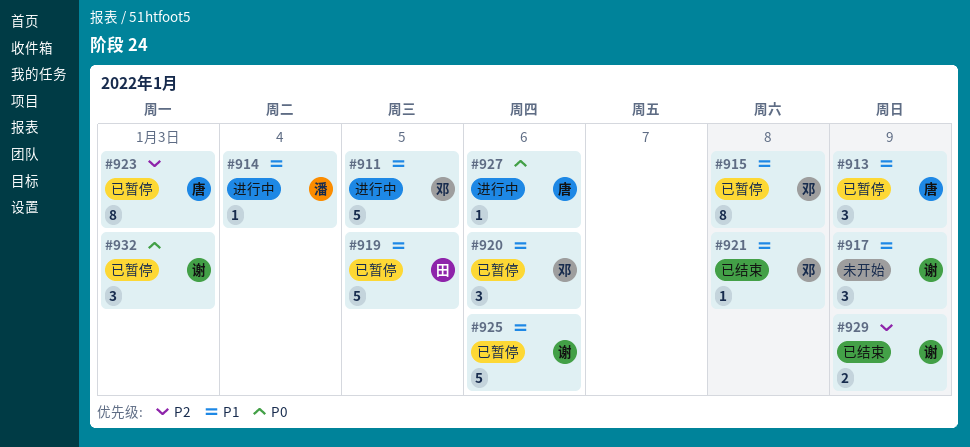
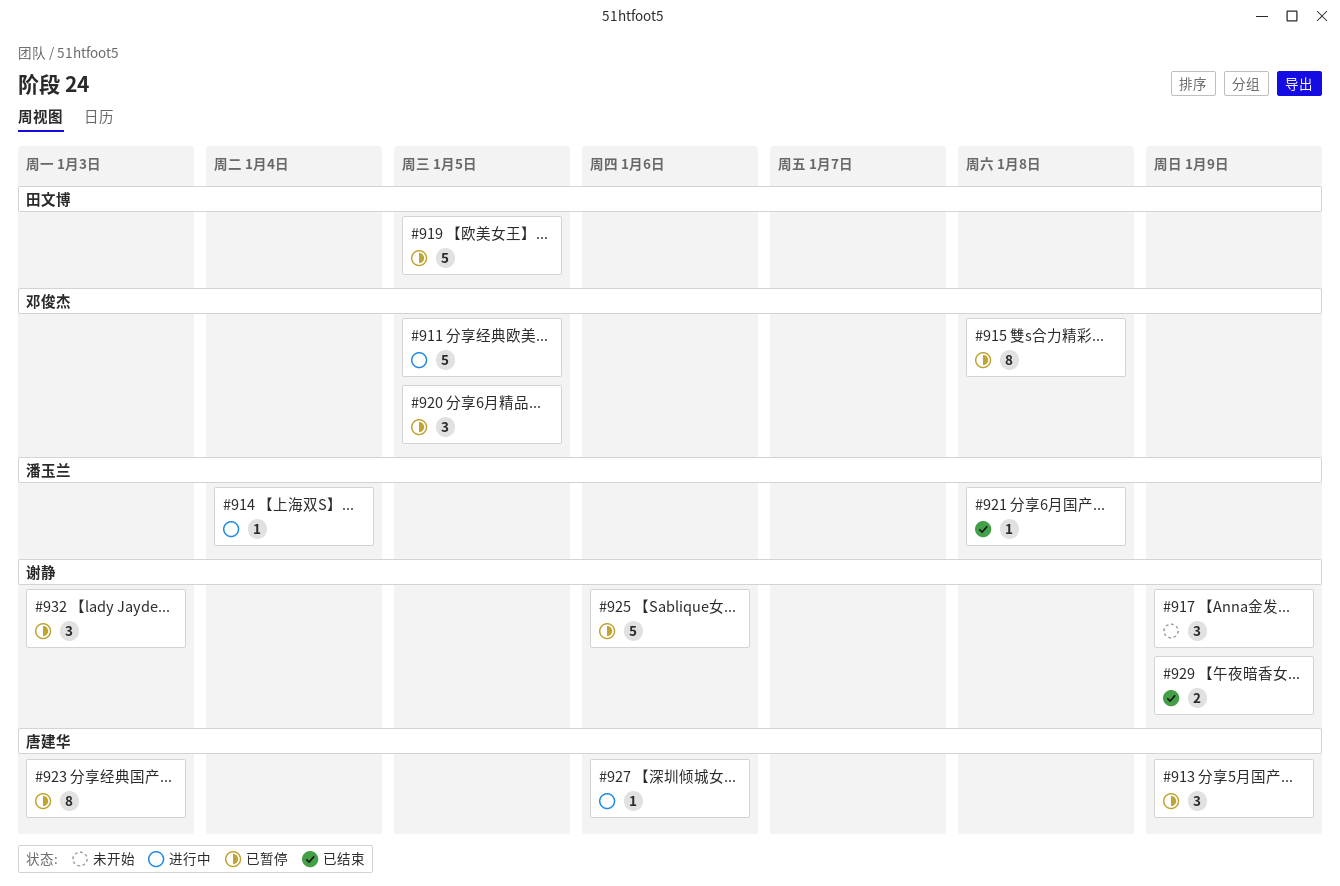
#920, due: Jan 6 -> Jan 5
#921, owner: 邓俊杰 -> 潘玉兰

